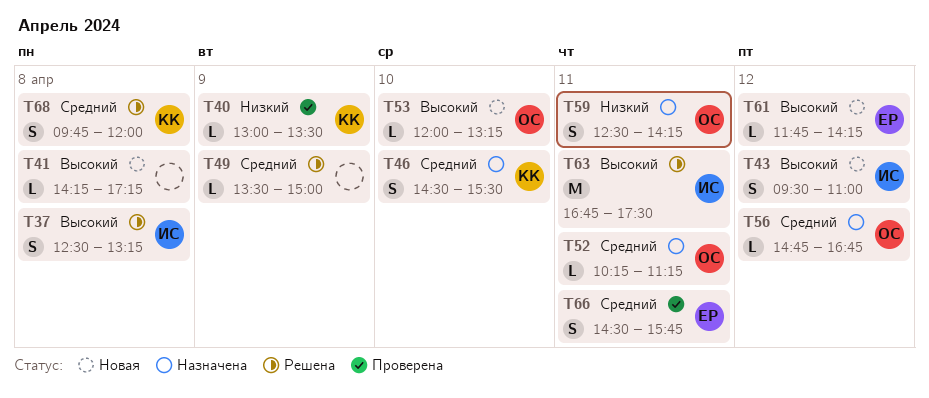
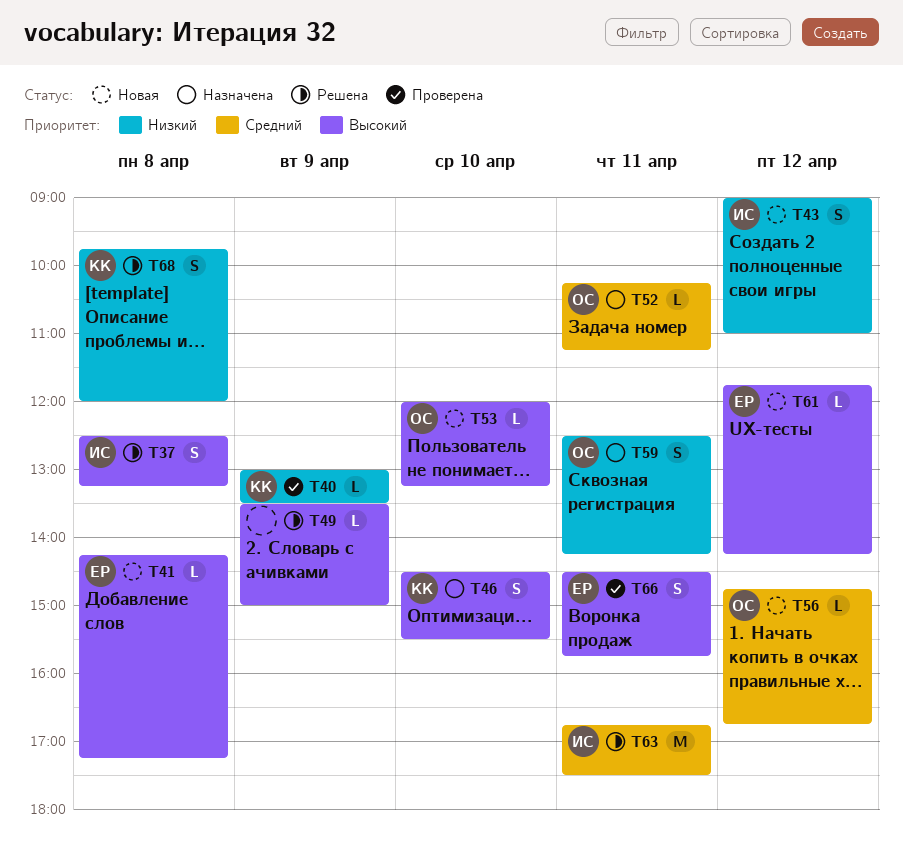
T41, owner: none -> ЕР
T43, priority: Высокий -> Низкий
T43, begins: 09:30 -> 09:00
T46, priority: Средний -> Высокий
T49, priority: Средний -> Высокий
T56, status: Назначена -> Новая
T63, priority: Высокий -> Средний
T66, priority: Средний -> Высокий
T68, priority: Средний -> Низкий

